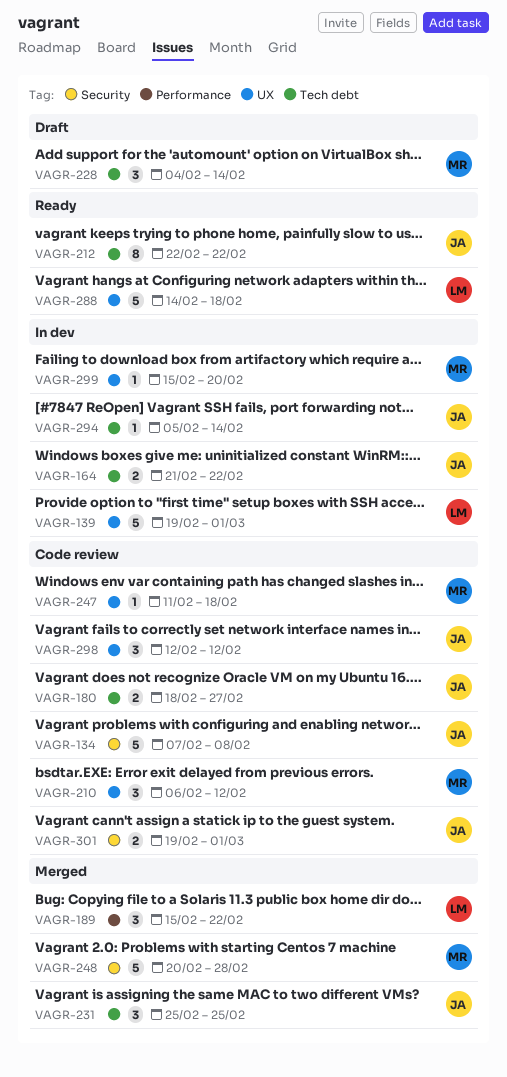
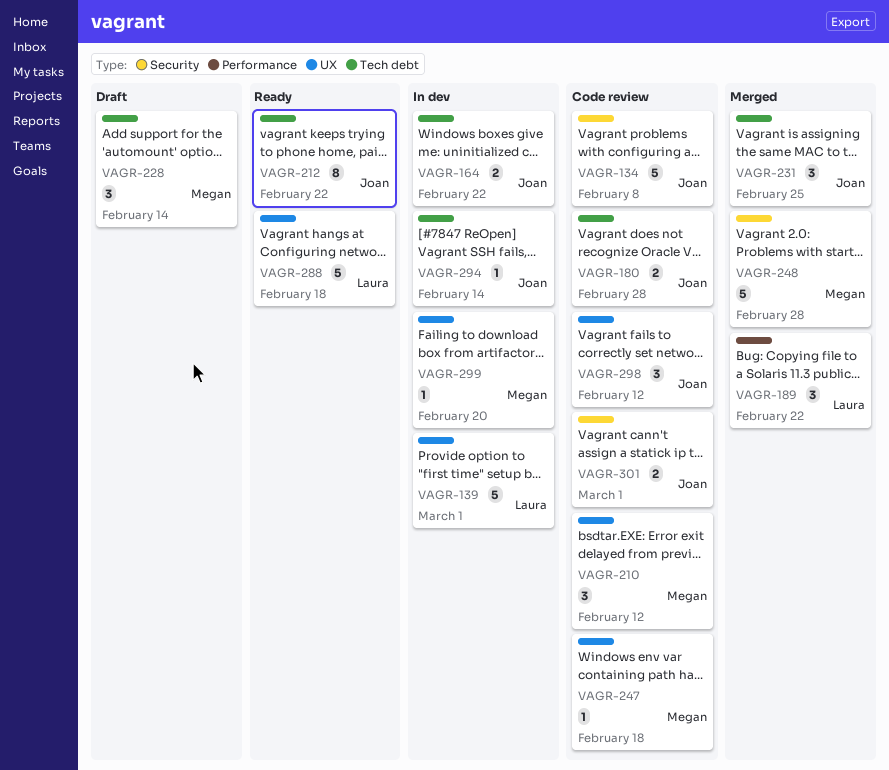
VAGR-180, due: Feb 27 -> Feb 28

